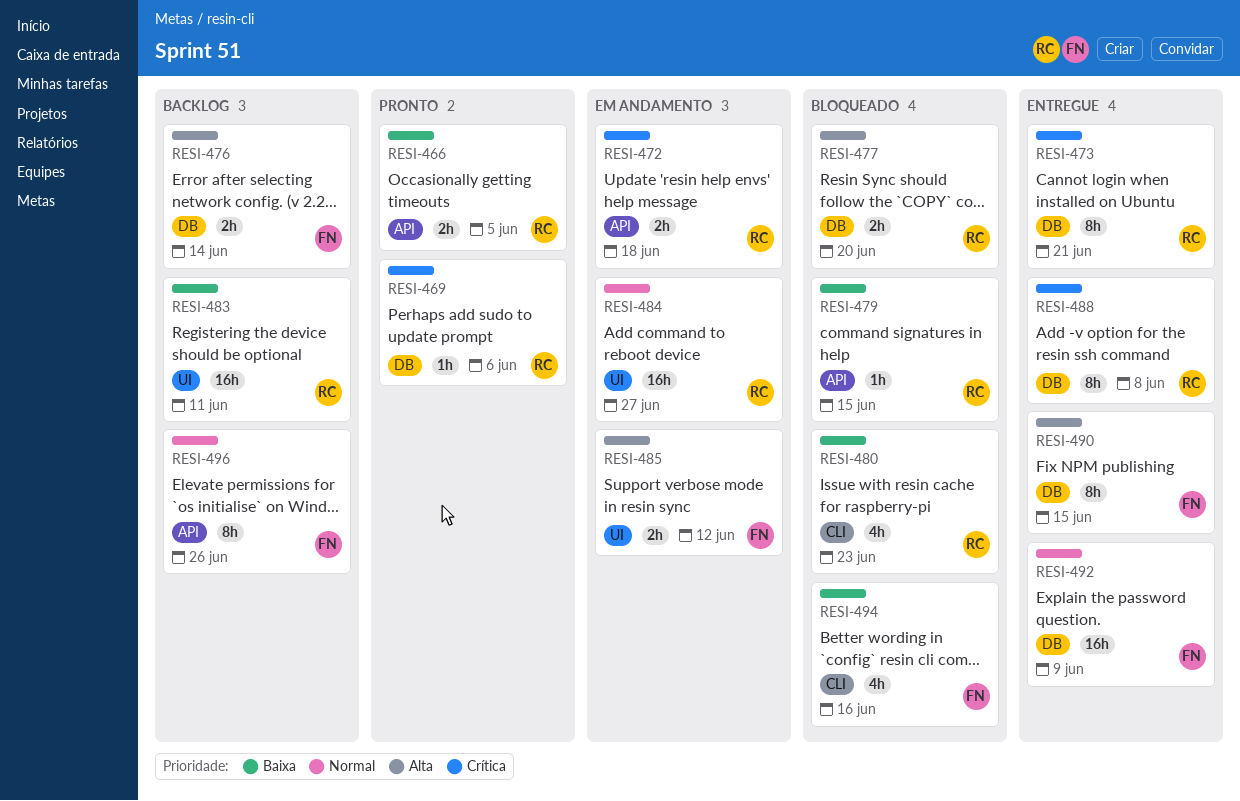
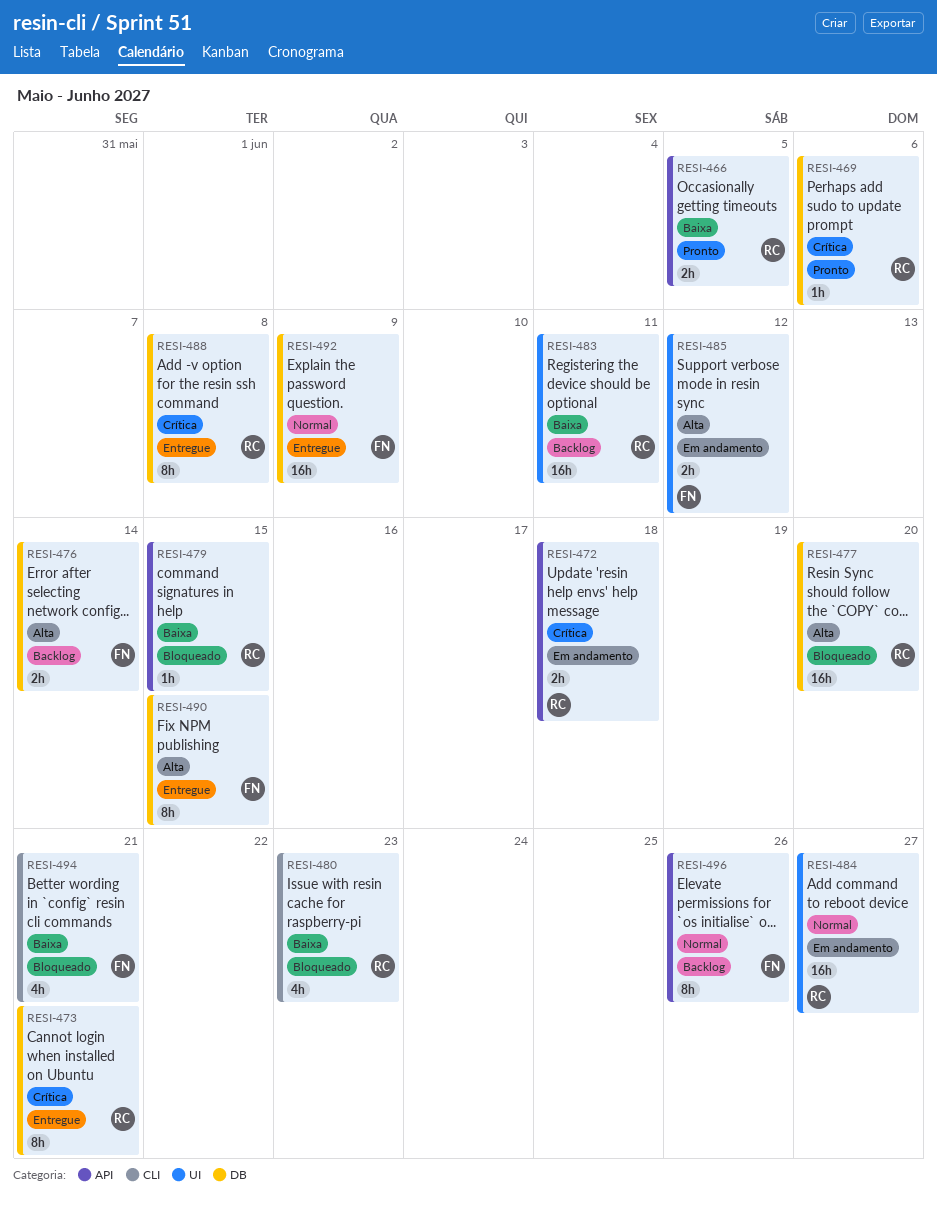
RESI-477, estimate: 2h -> 16h
RESI-494, due: Jun 16 -> Jun 21

